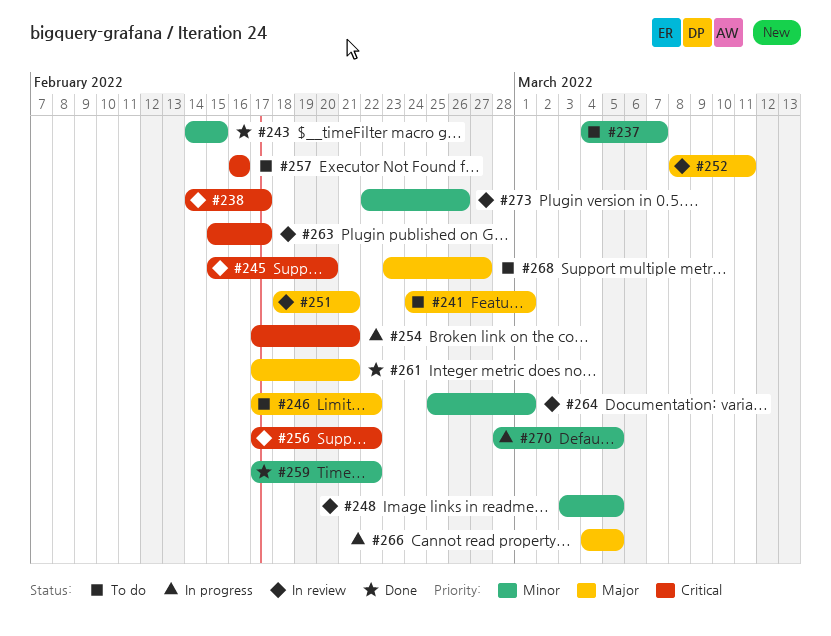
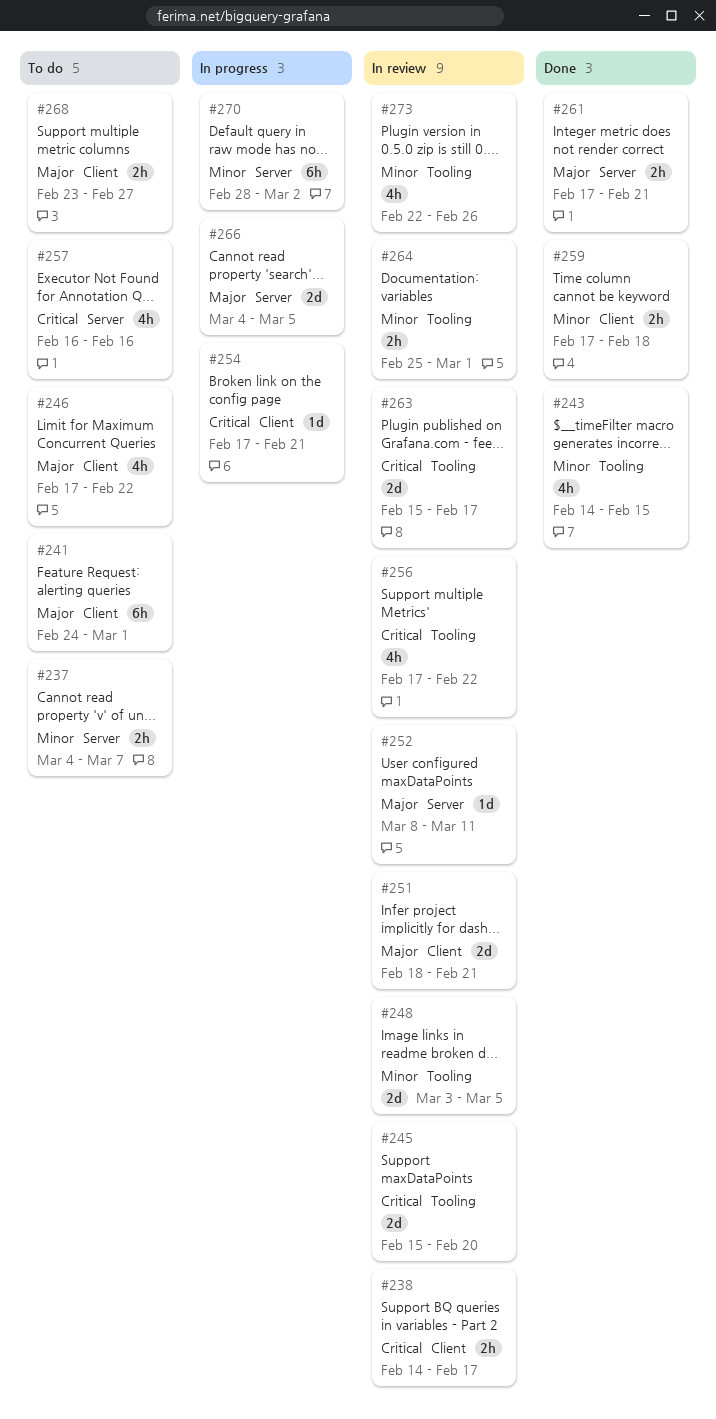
#259, due: Feb 22 -> Feb 18
#270, due: Mar 5 -> Mar 2

